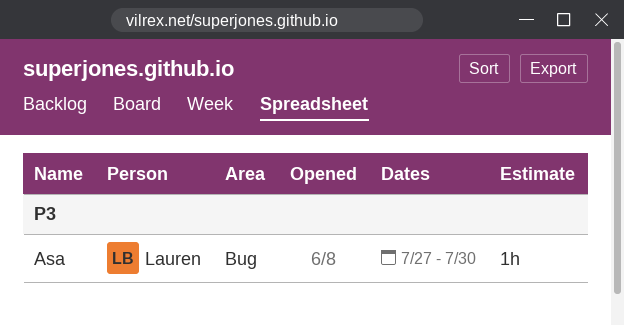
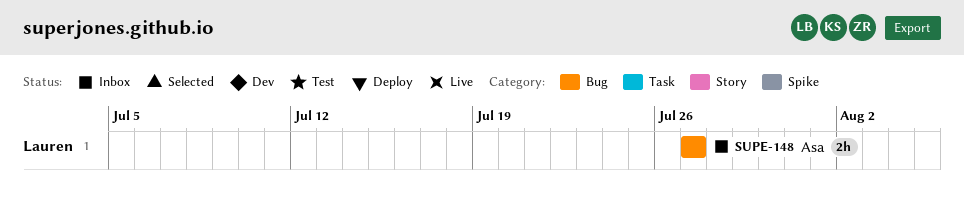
Asa, estimate: 1h -> 2h
Asa, due: Jul 30 -> Jul 27

